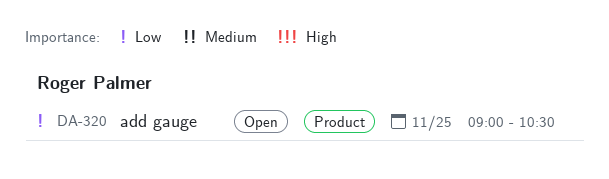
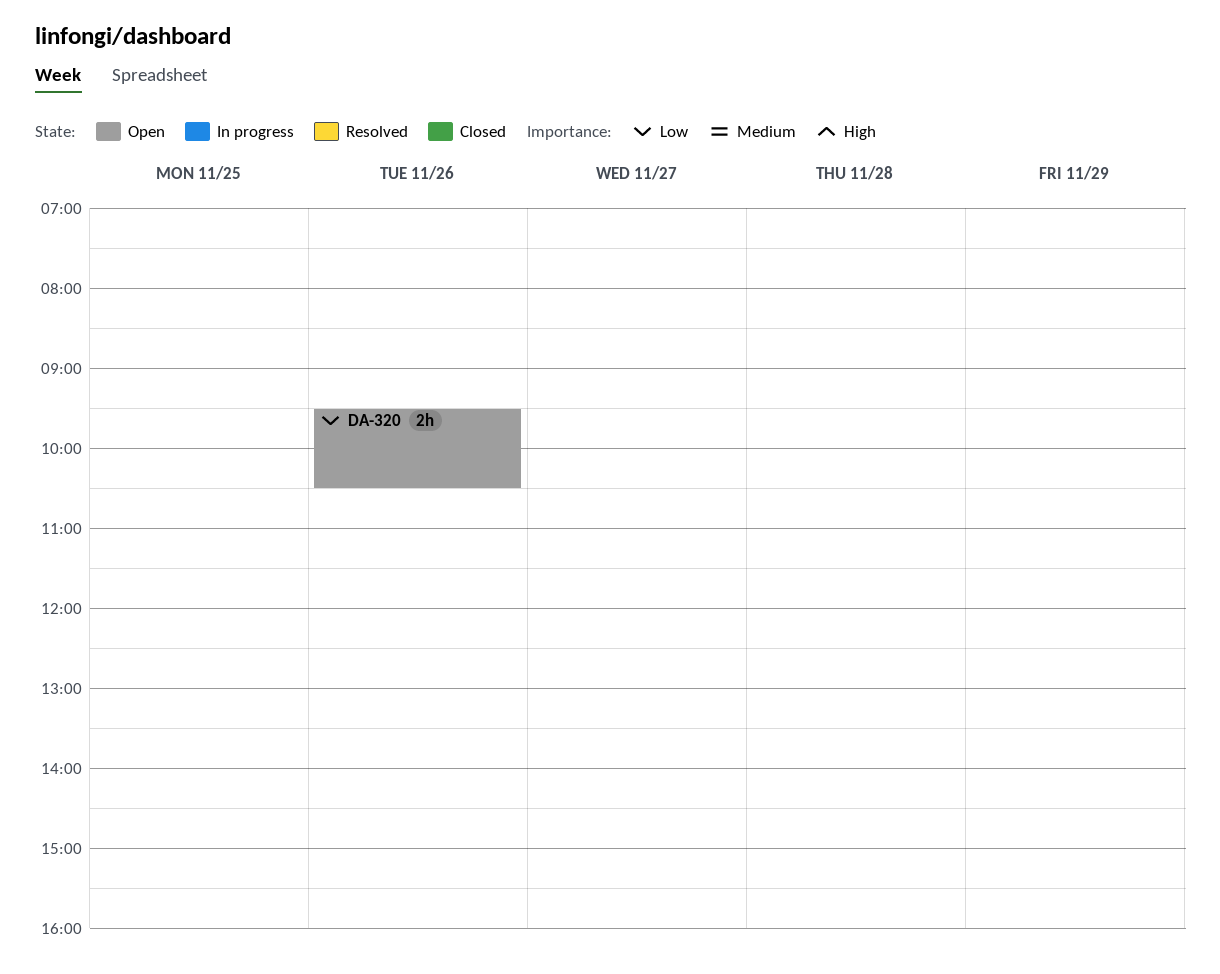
DA-320, day: Nov 25 -> Nov 26
DA-320, begins: 09:00 -> 09:30

